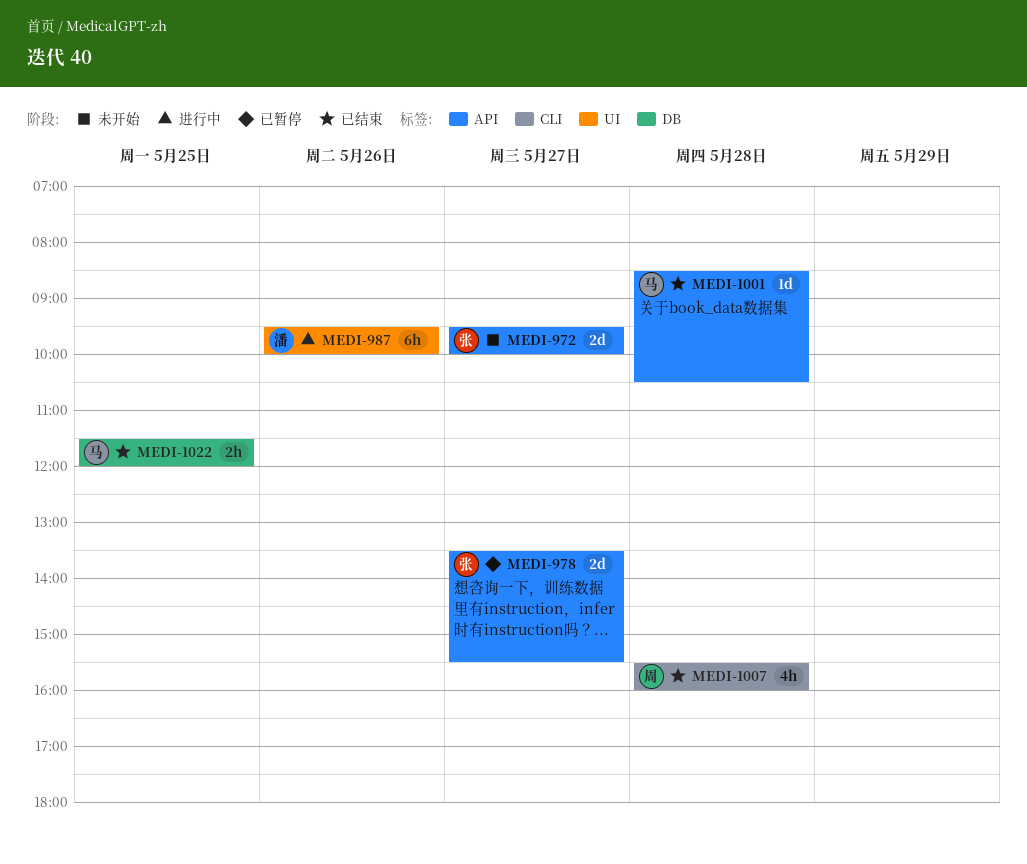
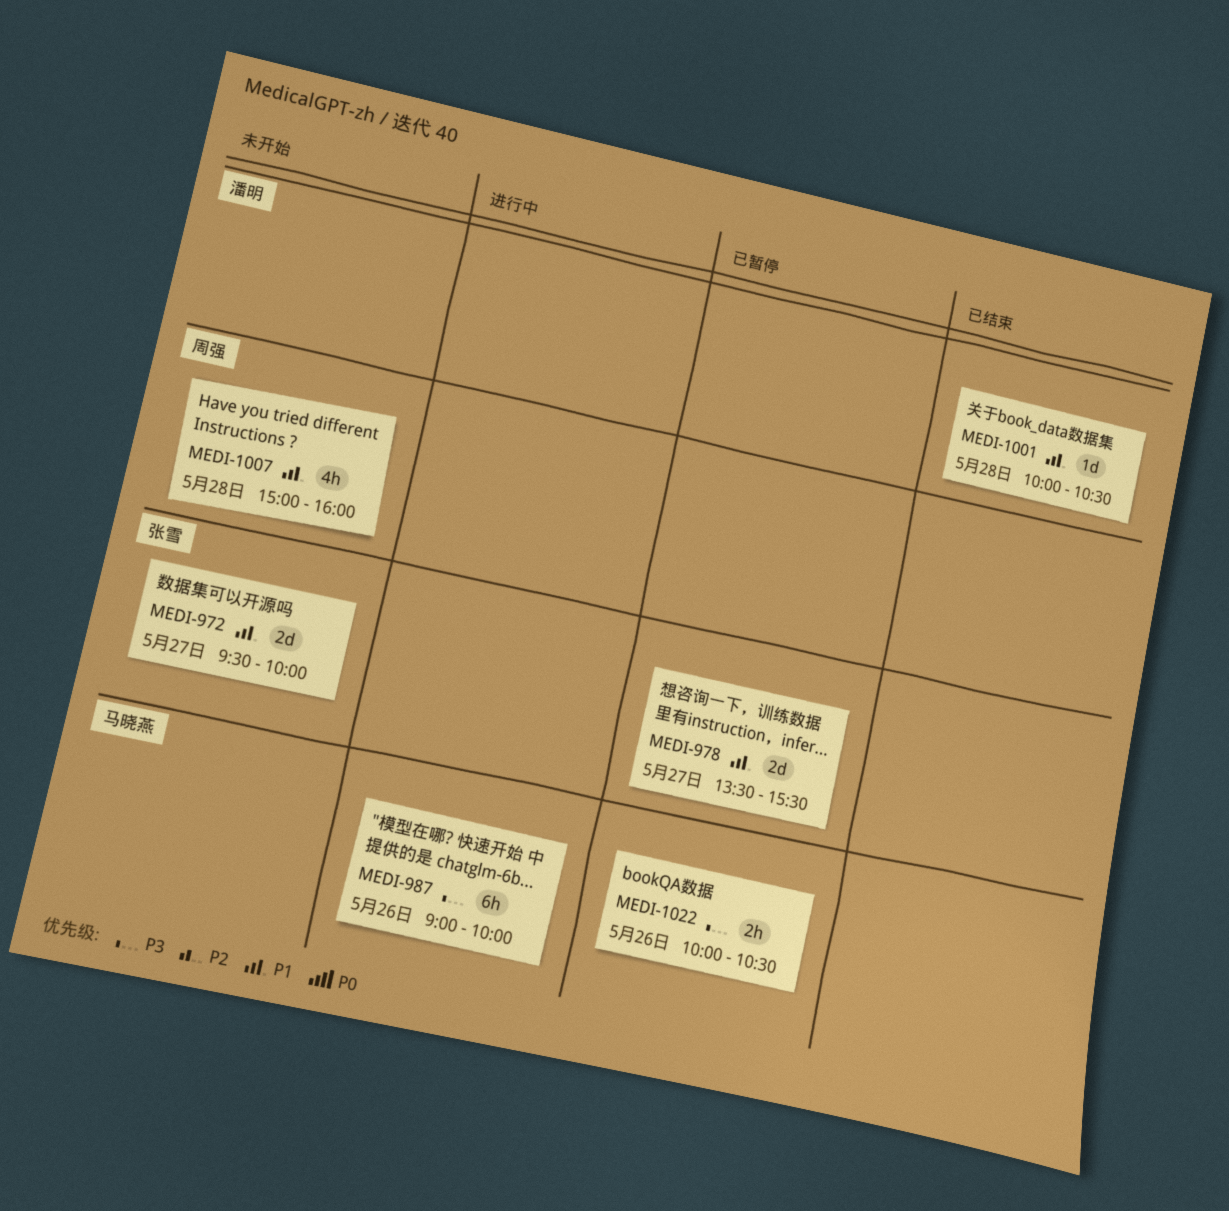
MEDI-987, owner: 潘明 -> 马晓燕
MEDI-987, begins: 09:30 -> 09:00
MEDI-1001, owner: 马晓燕 -> 潘明
MEDI-1001, begins: 08:30 -> 10:00
MEDI-1007, status: 已结束 -> 未开始
MEDI-1007, begins: 15:30 -> 15:00
MEDI-1022, status: 已结束 -> 已暂停
MEDI-1022, day: May 25 -> May 26
MEDI-1022, begins: 11:30 -> 10:00
MEDI-1022, ends: 12:00 -> 10:30

